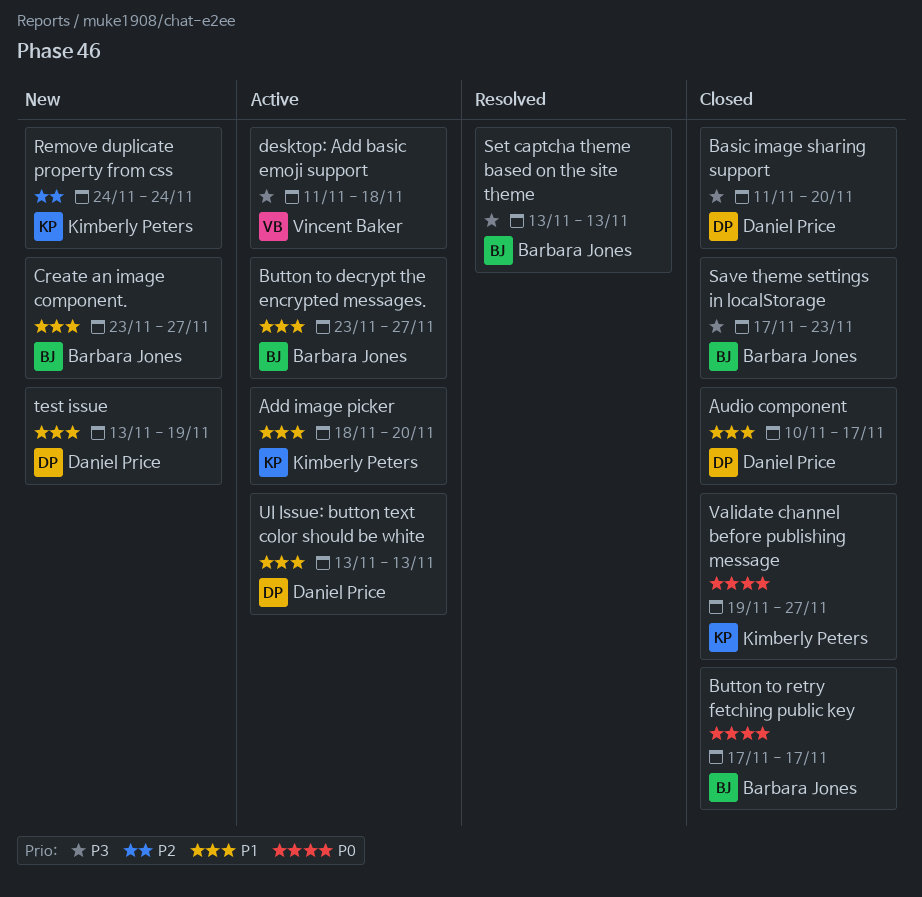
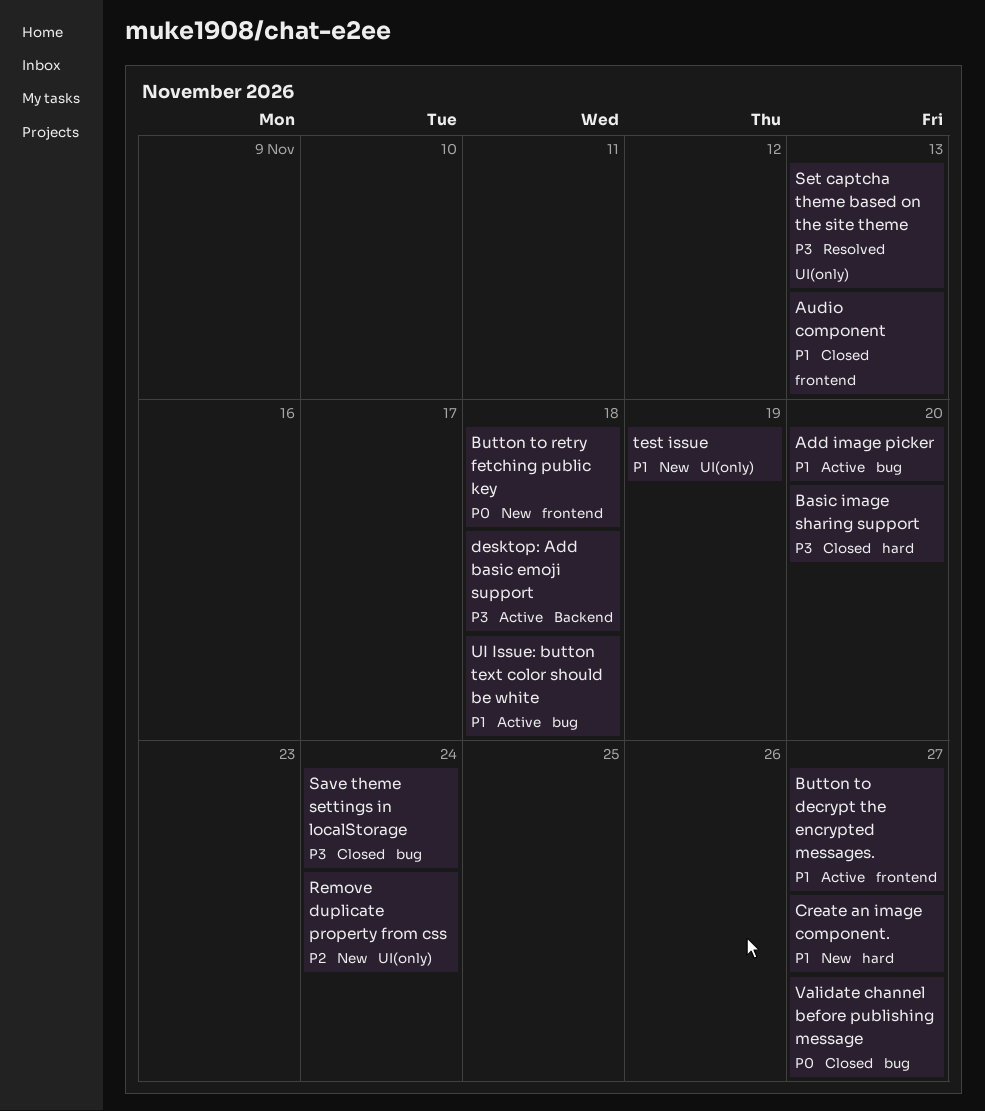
Audio component, due: Nov 17 -> Nov 13
Button to retry fetching public key, status: Closed -> New
Button to retry fetching public key, due: Nov 17 -> Nov 18
Save theme settings in localStorage, due: Nov 23 -> Nov 24
UI Issue: button text color should be white, due: Nov 13 -> Nov 18

